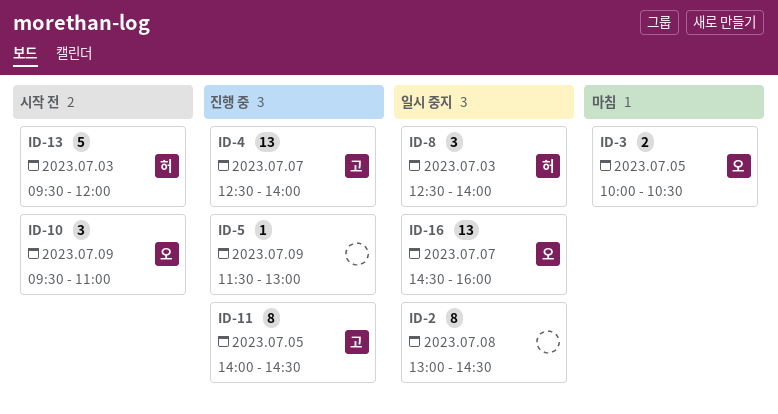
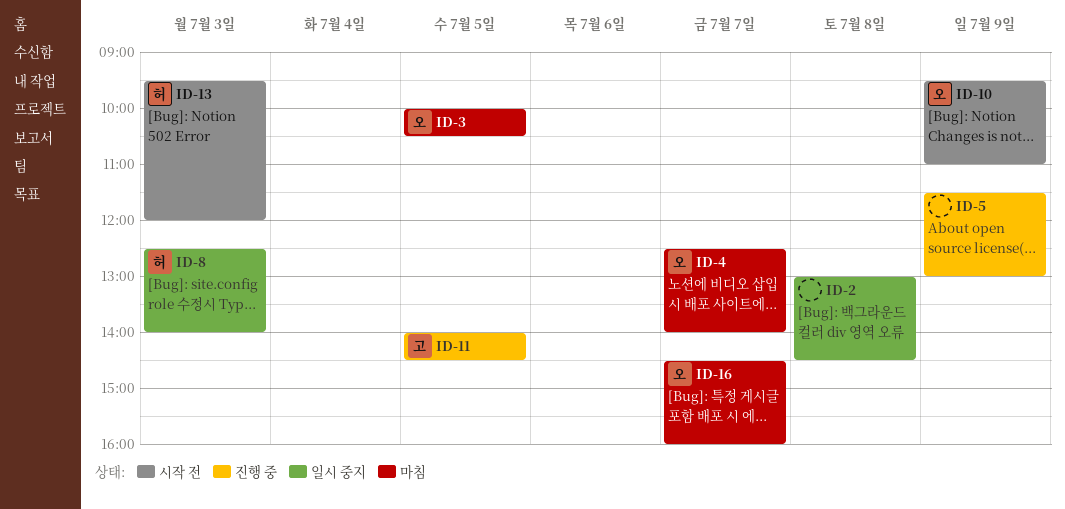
ID-4, status: 진행 중 -> 마침
ID-4, owner: 고 -> 오
ID-16, status: 일시 중지 -> 마침

